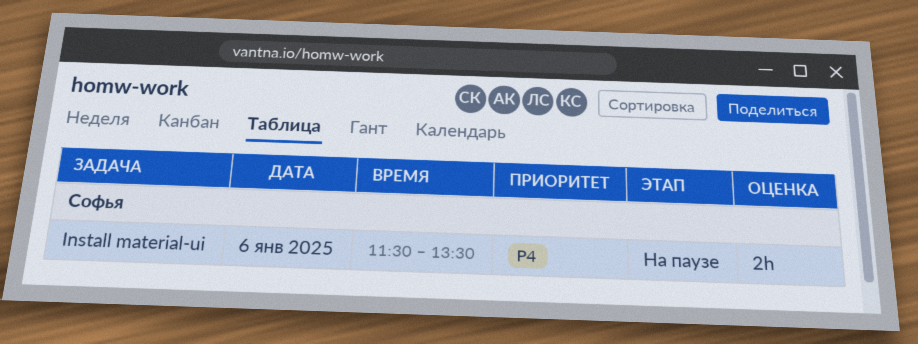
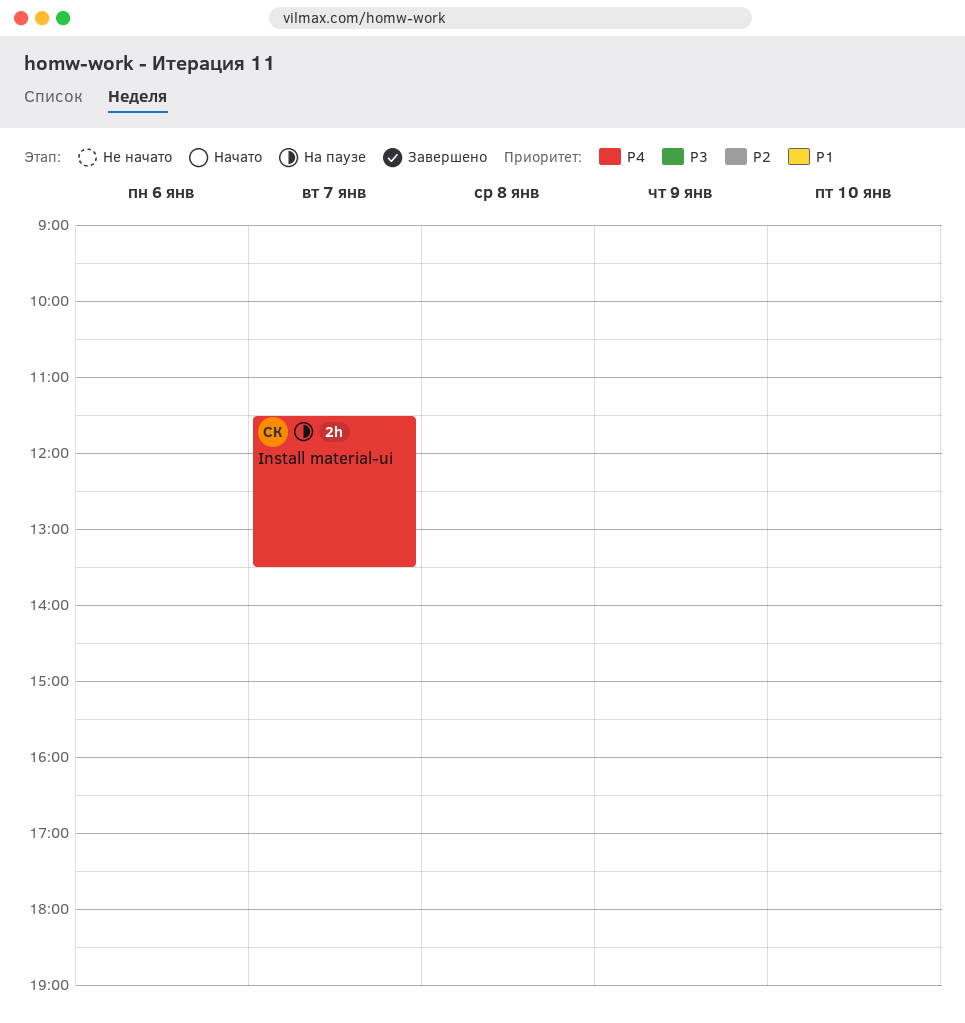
Install material-ui, day: Jan 6 -> Jan 7

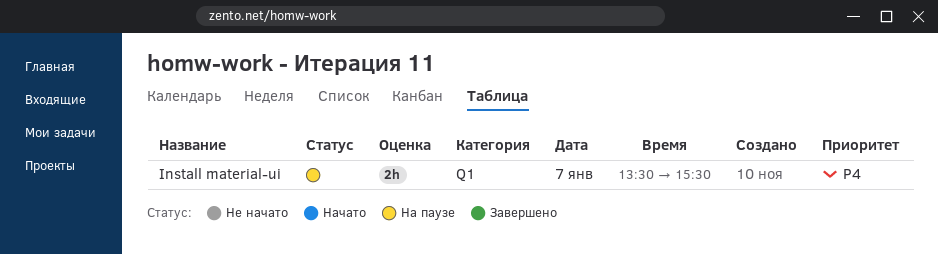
Install material-ui, begins: 11:30 -> 13:30
Install material-ui, ends: 13:30 -> 15:30

